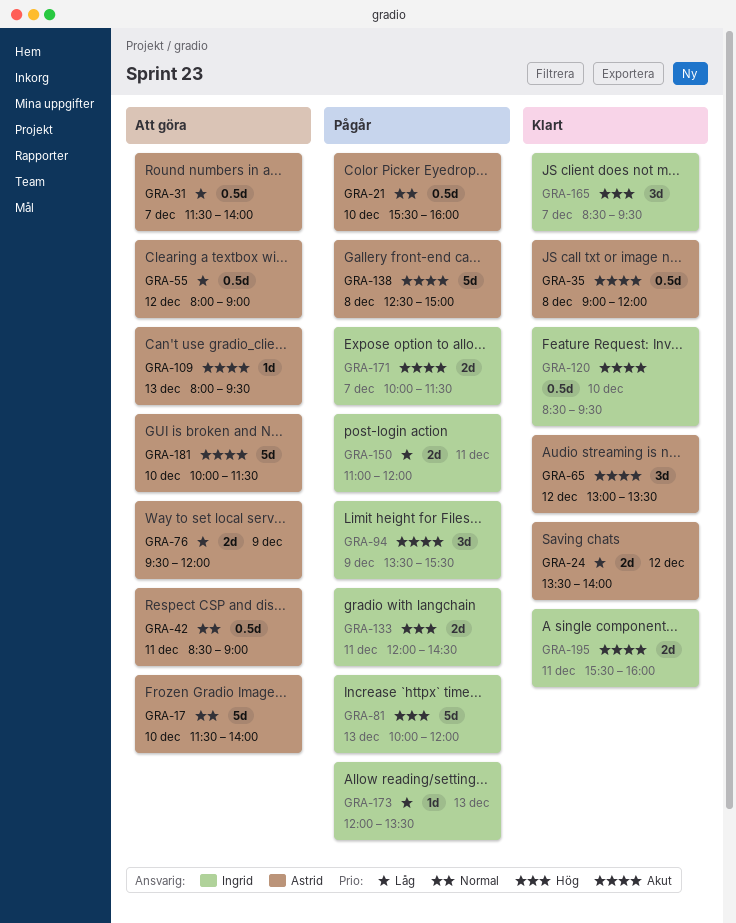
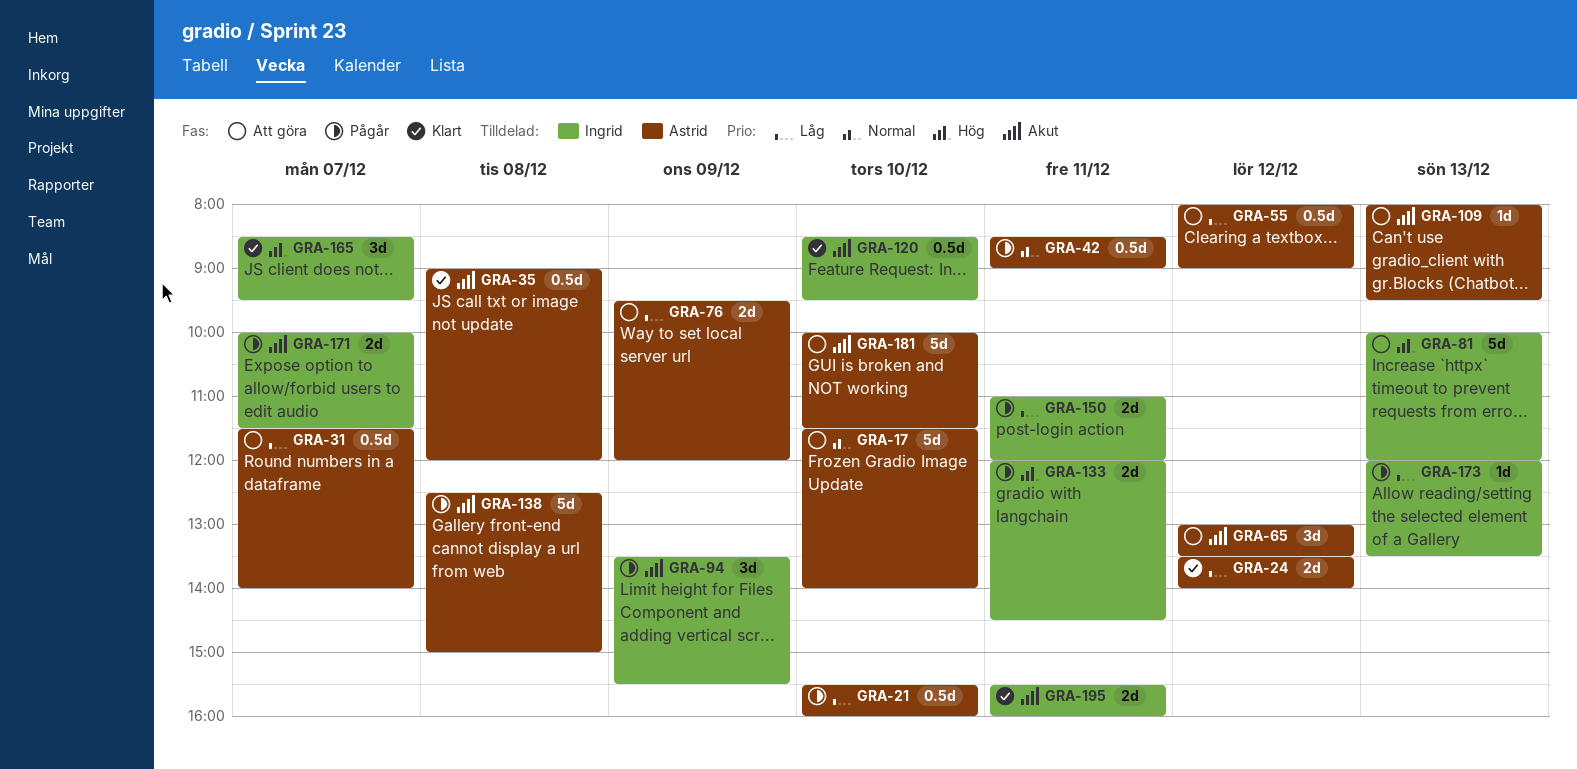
GRA-21, priority: Normal -> Låg
GRA-42, status: Att göra -> Pågår
GRA-65, status: Klart -> Att göra
GRA-81, status: Pågår -> Att göra

